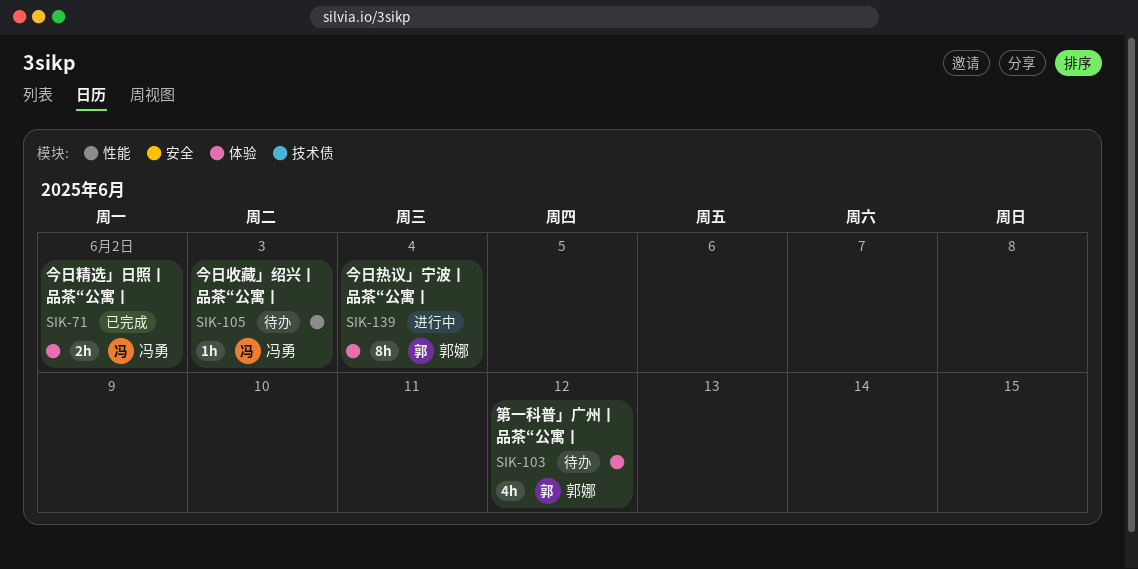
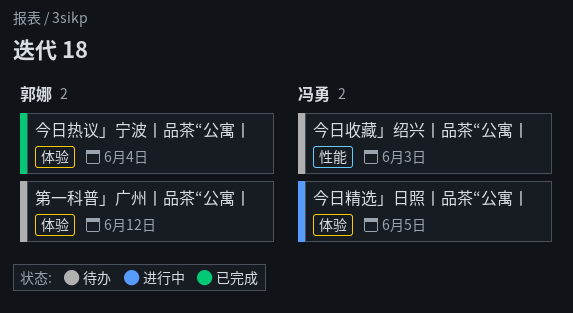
今日热议」宁波丨品茶“公寓丨, status: 进行中 -> 已完成
今日精选」日照丨品茶“公寓丨, status: 已完成 -> 进行中
今日精选」日照丨品茶“公寓丨, due: Jun 2 -> Jun 5

